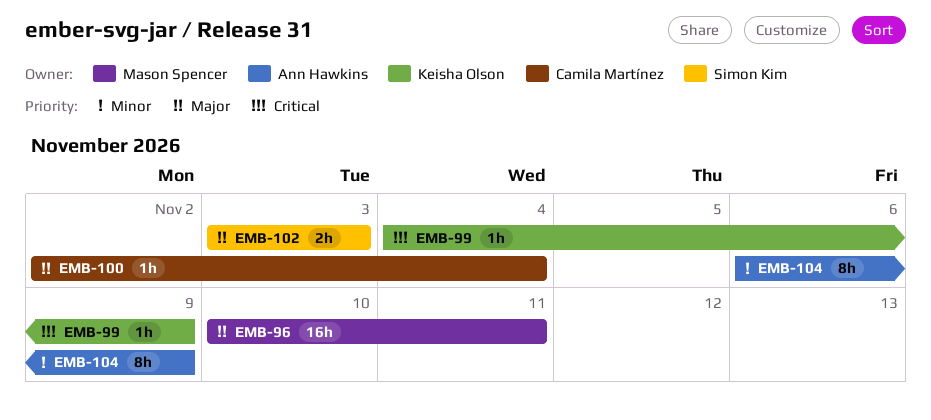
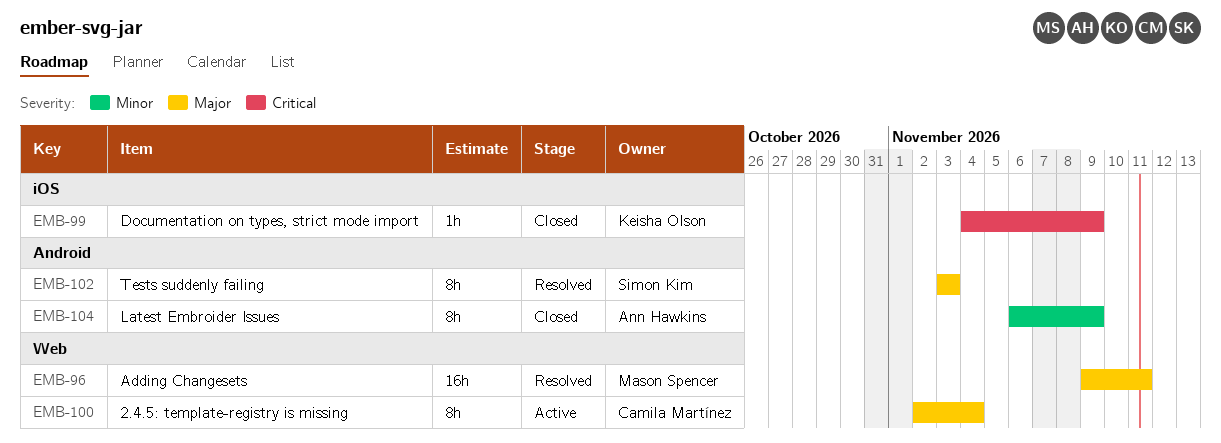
EMB-96, start: Nov 10 -> Nov 9
EMB-100, estimate: 1h -> 8h
EMB-102, estimate: 2h -> 8h

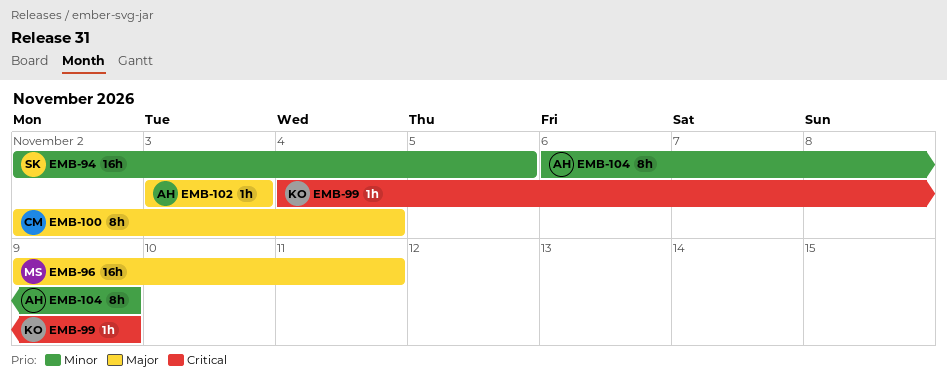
EMB-94: none -> present
EMB-102, owner: Simon Kim -> Ann Hawkins
EMB-102, estimate: 8h -> 1h

